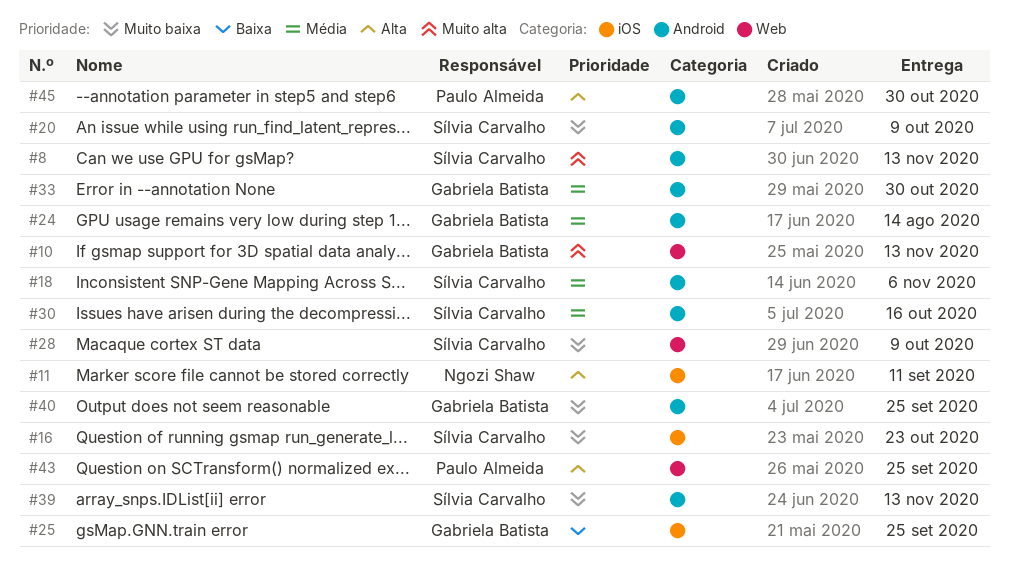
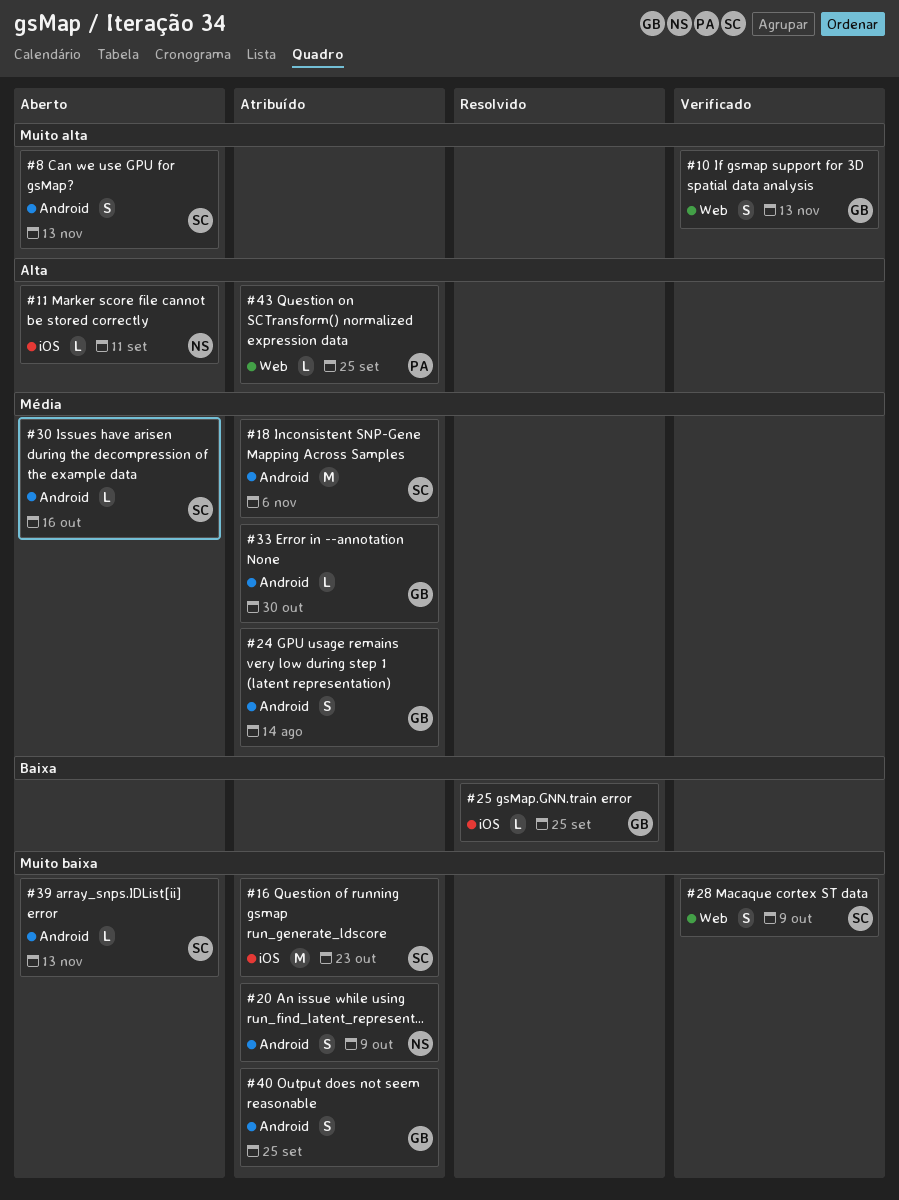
#20, owner: Sílvia Carvalho -> Ngozi Shaw
#45: present -> none

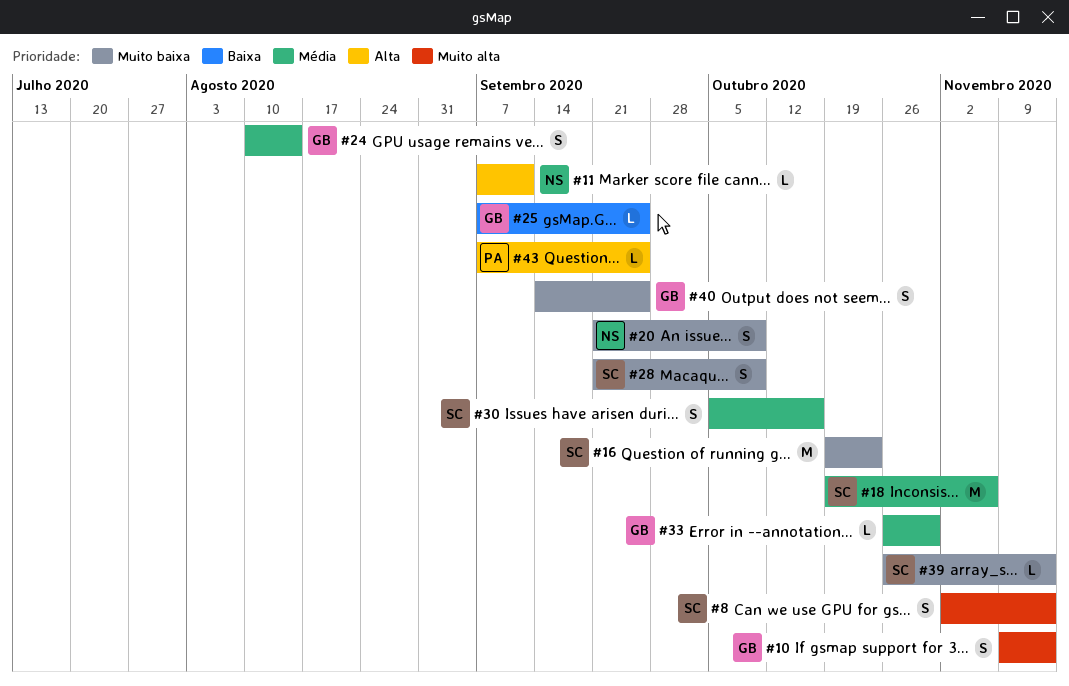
#30, estimate: L -> S

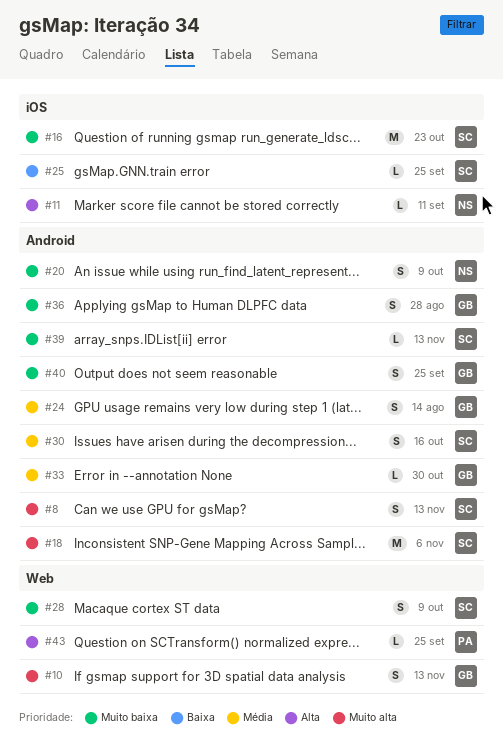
#18, priority: Média -> Muito alta
#25, owner: GB -> SC
#36: none -> present

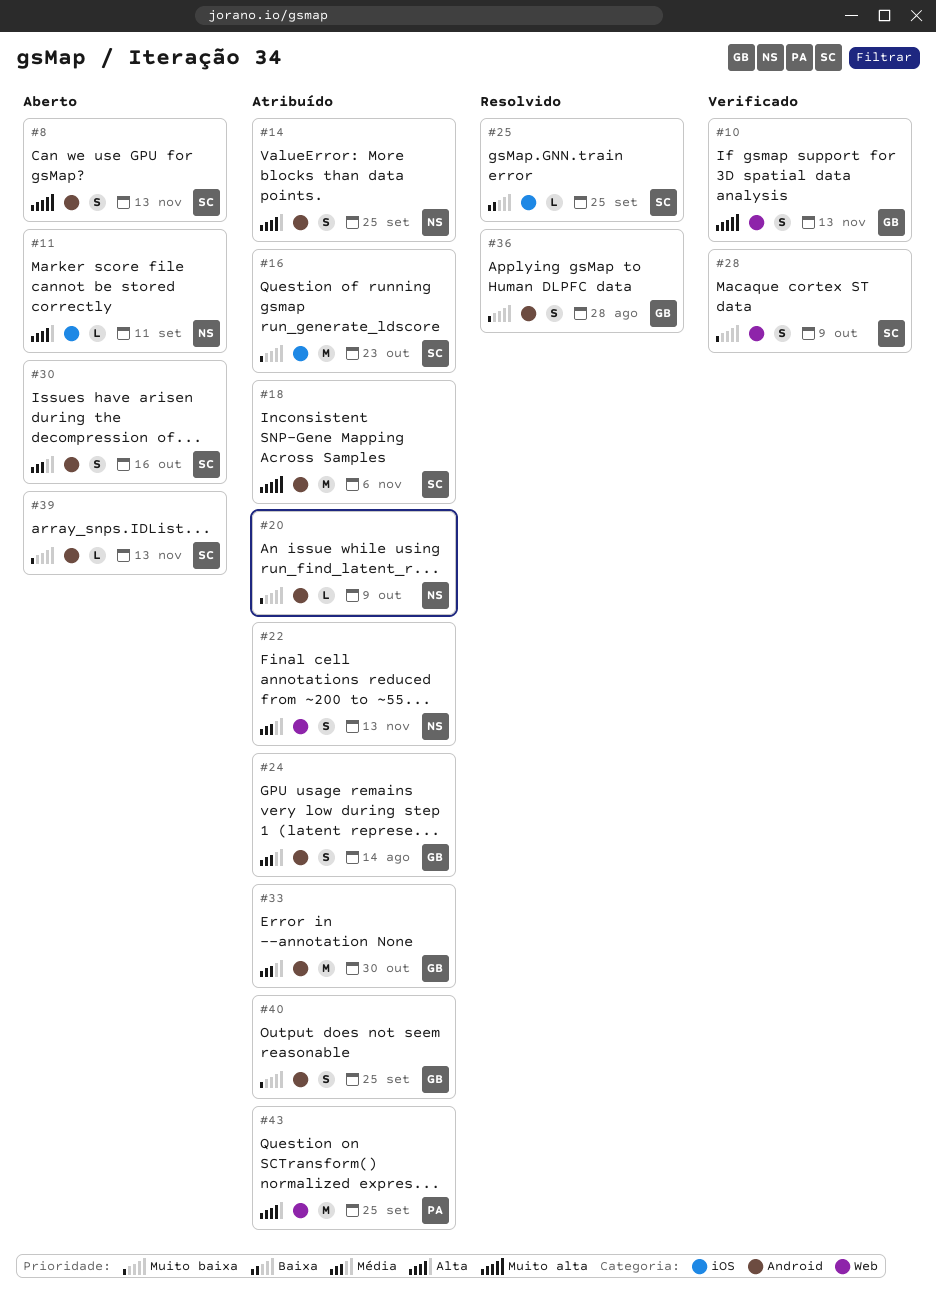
#14: none -> present
#20, estimate: S -> L
#22: none -> present
#33, estimate: L -> M
#43, estimate: L -> M

